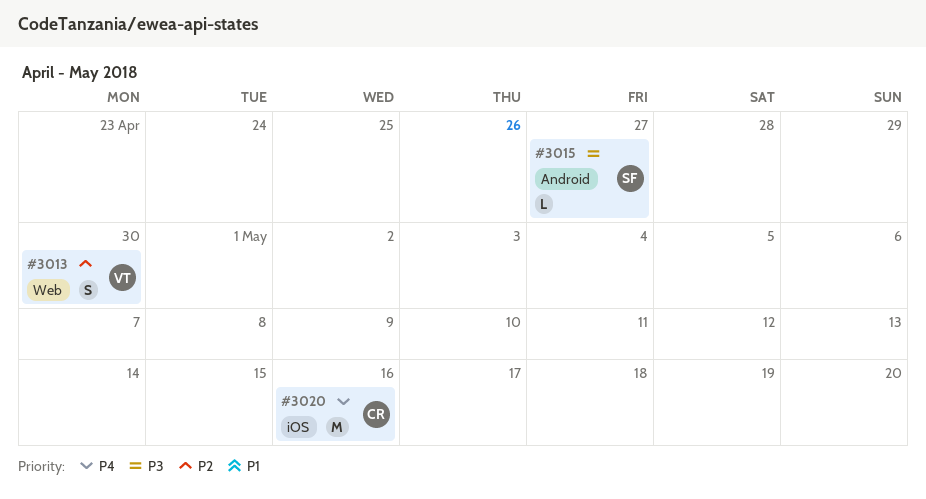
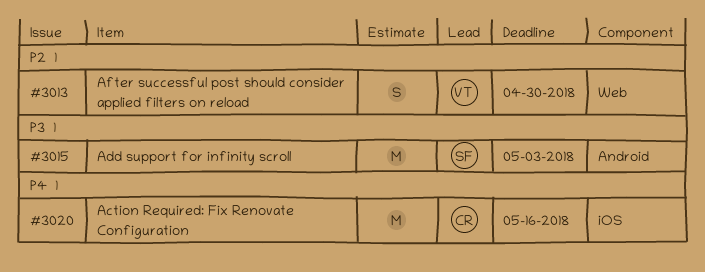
#3015, estimate: L -> M
#3015, due: Apr 27 -> May 3

